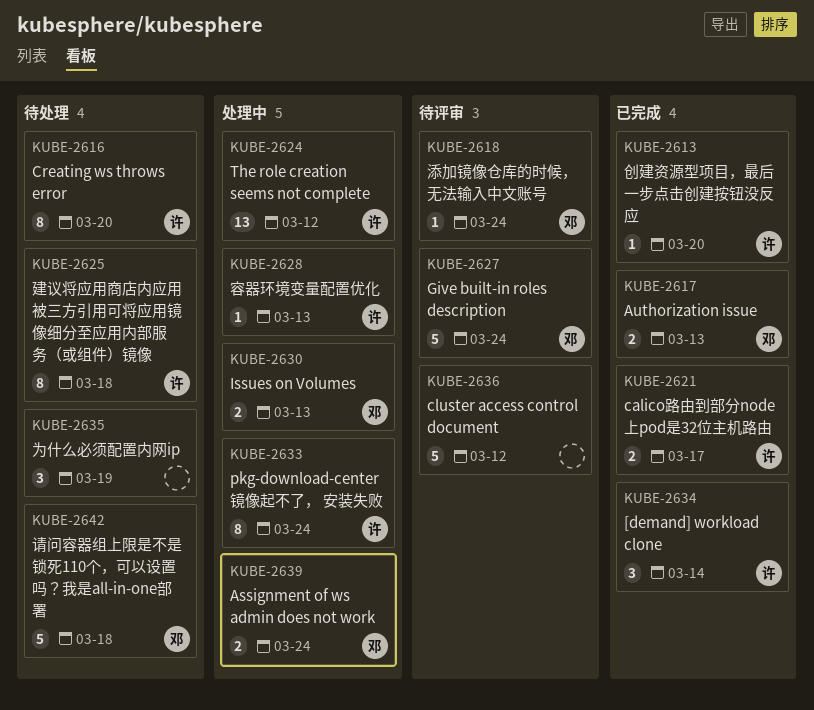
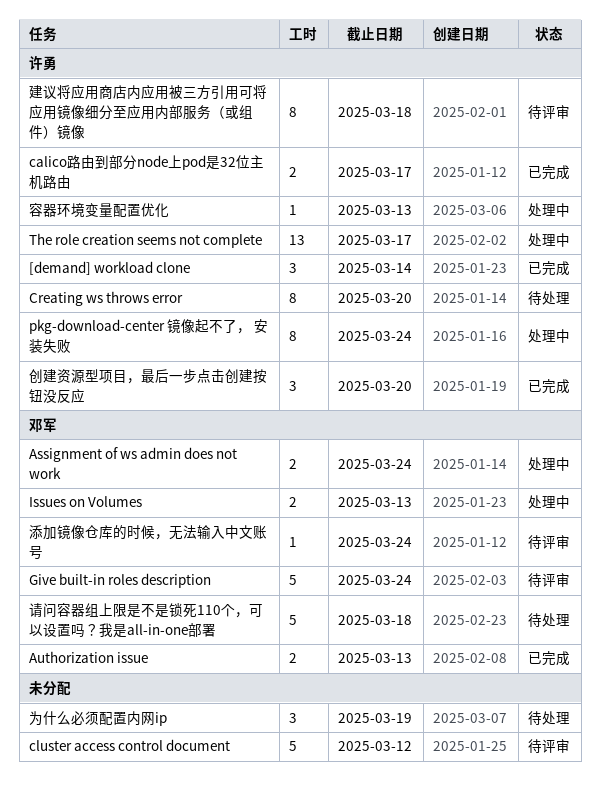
The role creation seems not complete, due: Mar 12 -> Mar 17
创建资源型项目，最后一步点击创建按钮没反应, estimate: 1 -> 3
建议将应用商店内应用被三方引用可将应用镜像细分至应用内部服务（或组件）镜像, status: 待处理 -> 待评审

